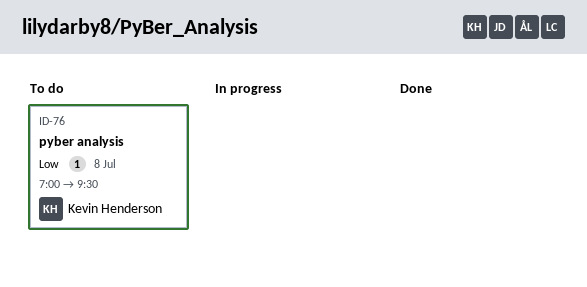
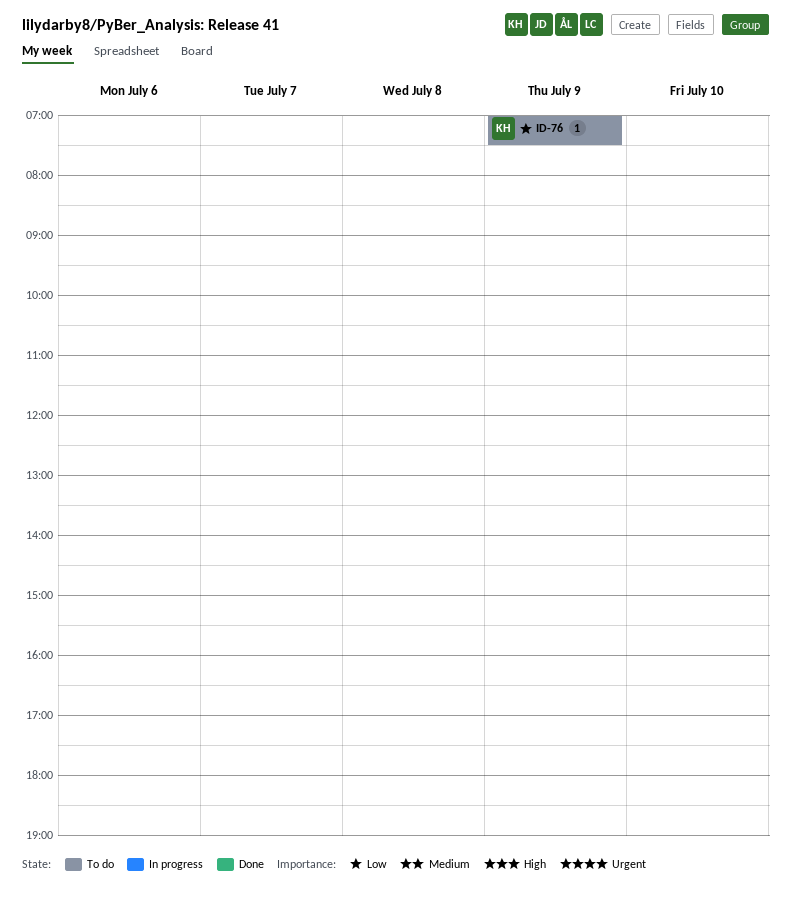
ID-76, day: Jul 8 -> Jul 9
ID-76, ends: 09:30 -> 07:30

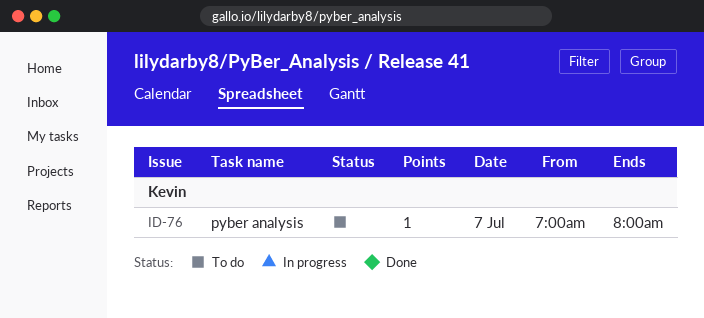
ID-76, day: Jul 9 -> Jul 7
ID-76, ends: 07:30 -> 08:00

